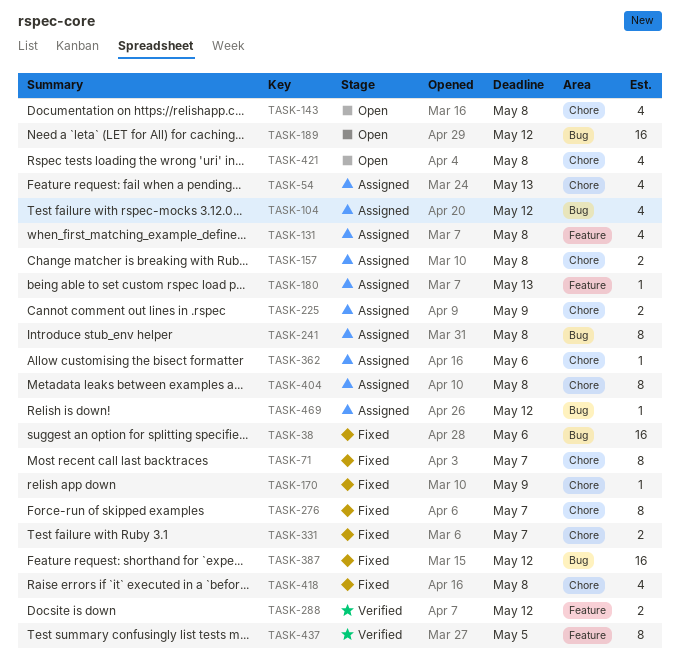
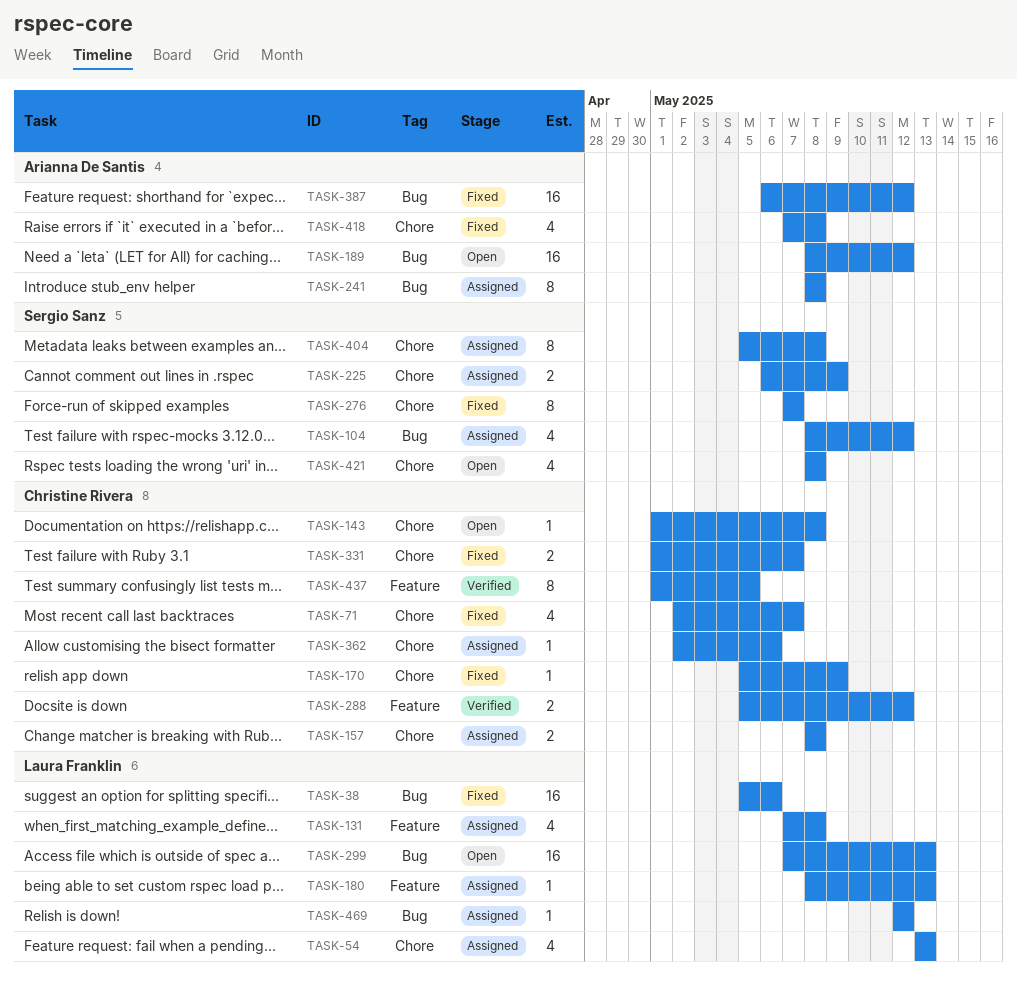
TASK-71, estimate: 8 -> 4
TASK-143, estimate: 4 -> 1
TASK-299: none -> present

